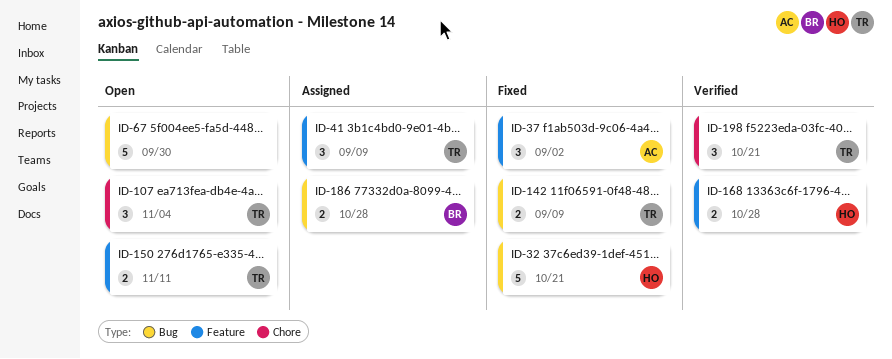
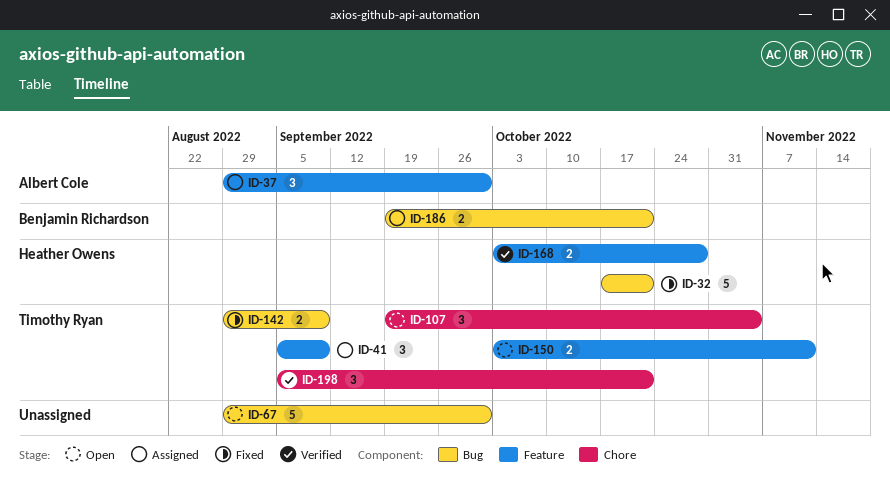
ID-37, status: Fixed -> Assigned
ID-37, due: Sep 2 -> Sep 30
ID-186, due: Oct 28 -> Oct 21

